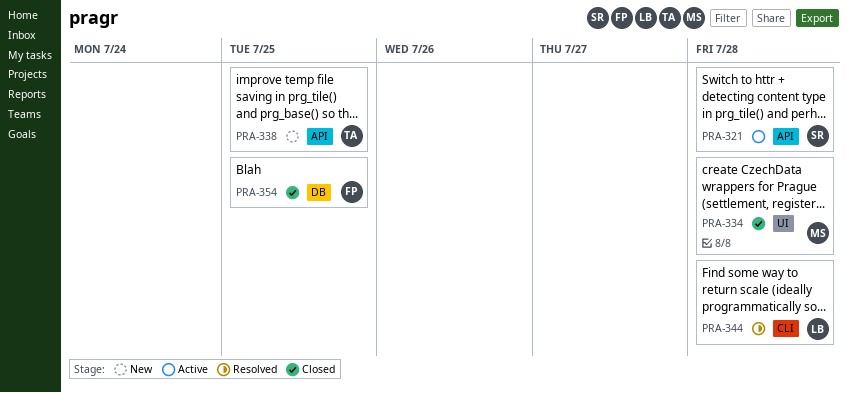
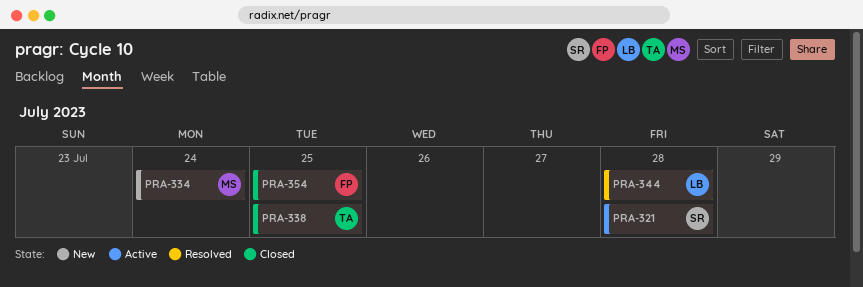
PRA-334, status: Closed -> New
PRA-334, due: Jul 28 -> Jul 24
PRA-338, status: New -> Closed

